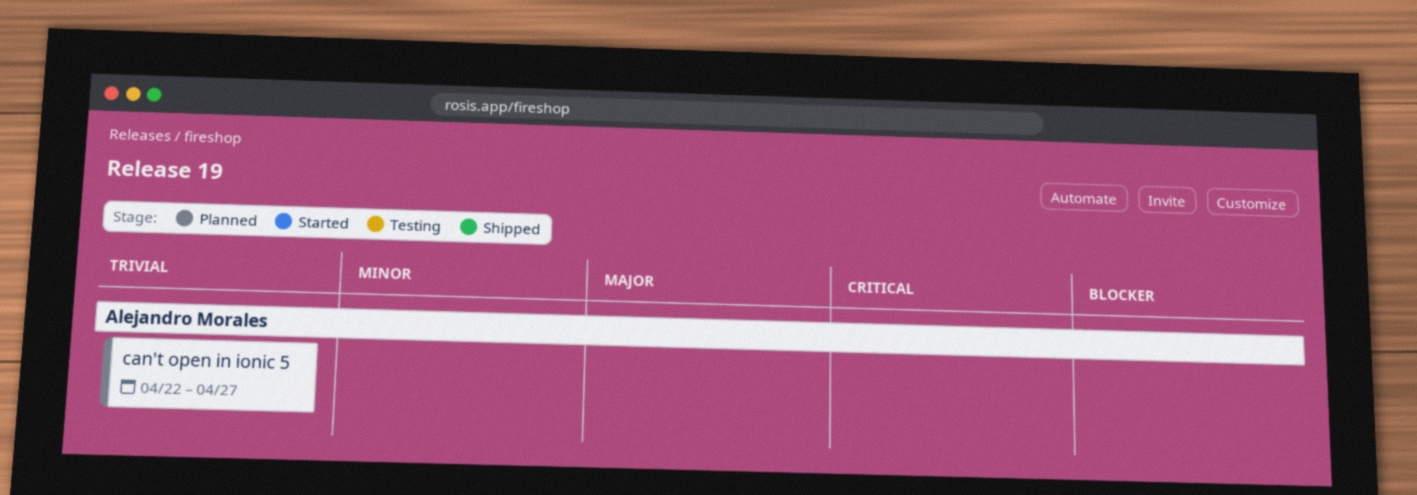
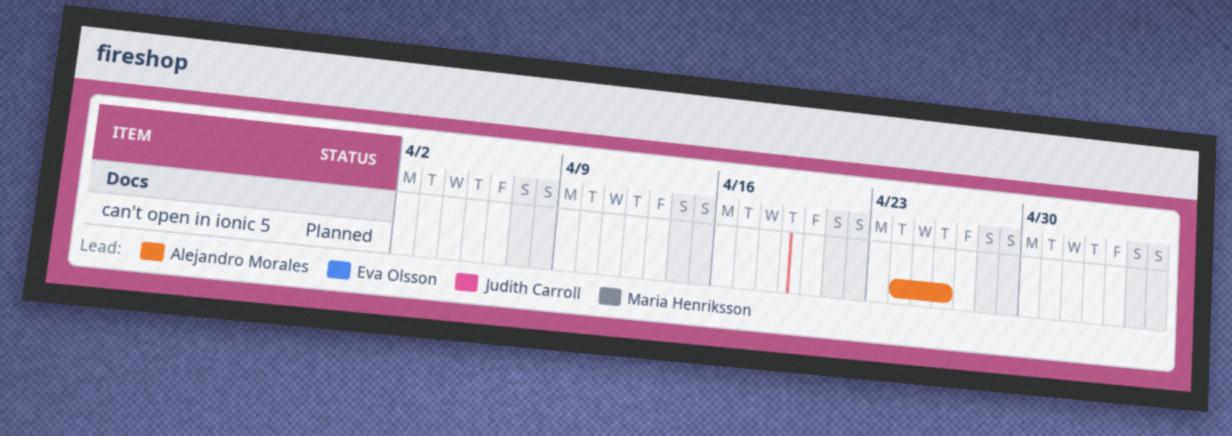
can't open in ionic 5, start: Apr 22 -> Apr 24
can't open in ionic 5, due: Apr 27 -> Apr 26

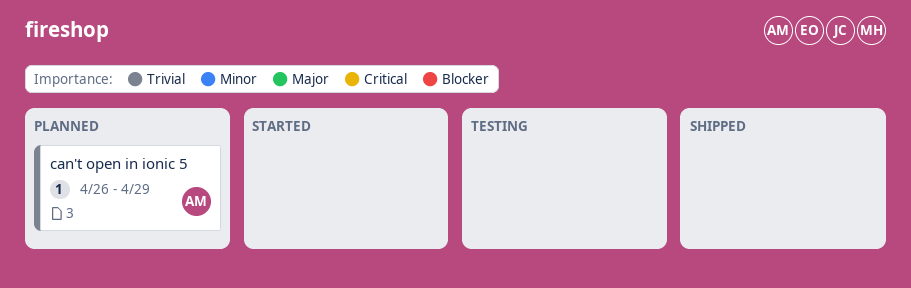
can't open in ionic 5, start: Apr 24 -> Apr 26
can't open in ionic 5, due: Apr 26 -> Apr 29

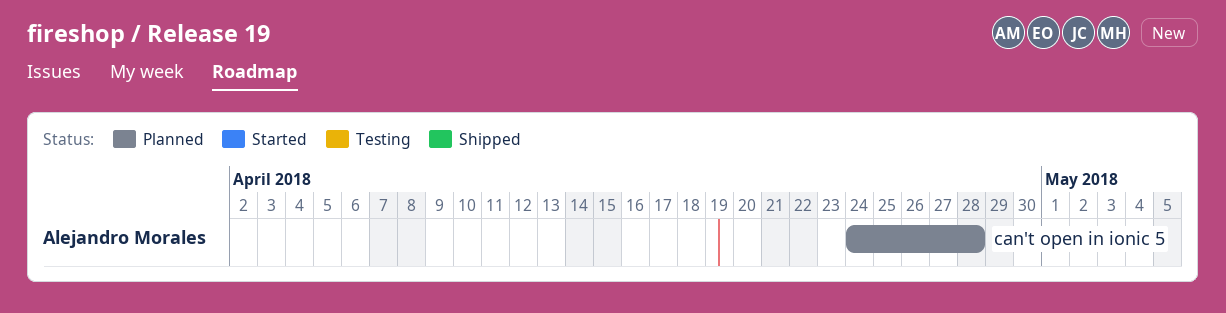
can't open in ionic 5, start: Apr 26 -> Apr 24
can't open in ionic 5, due: Apr 29 -> Apr 28

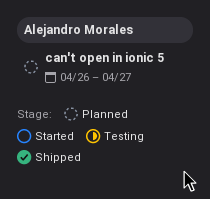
can't open in ionic 5, start: Apr 24 -> Apr 26
can't open in ionic 5, due: Apr 28 -> Apr 27

